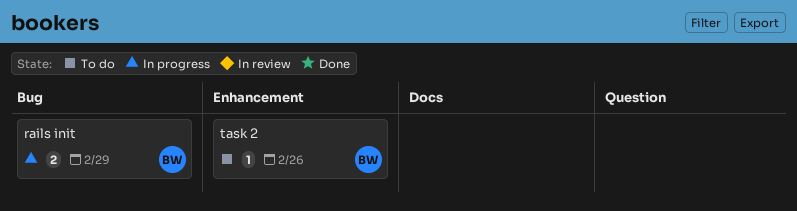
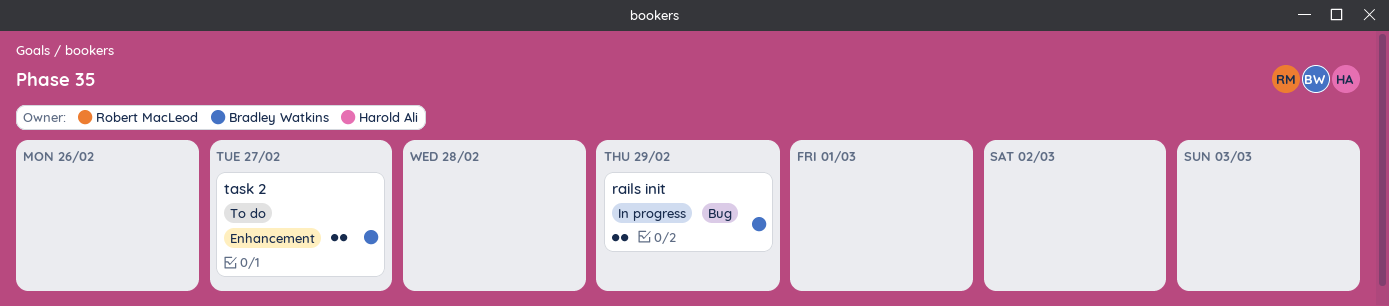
task 2, estimate: 1 -> 2
task 2, due: Feb 26 -> Feb 27

